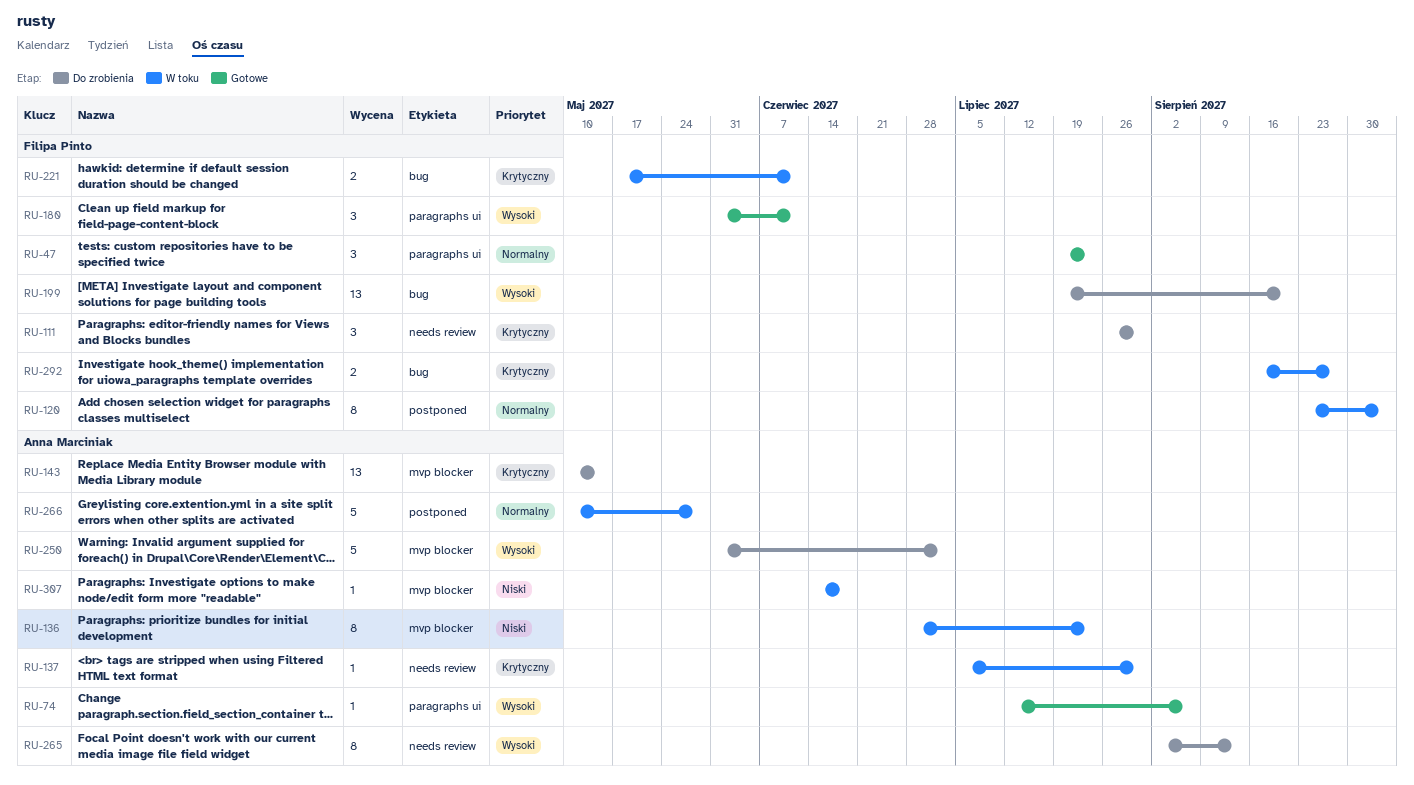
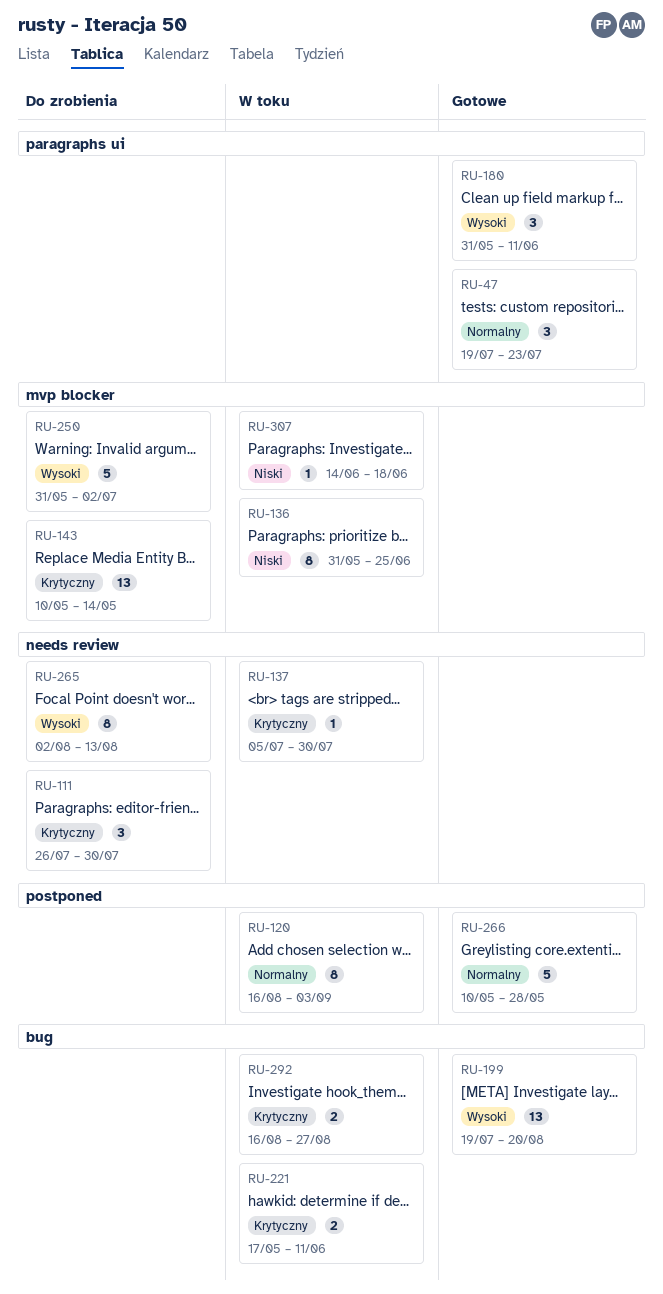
RU-74: present -> none
RU-120, start: Aug 23 -> Aug 16
RU-136, start: Jun 28 -> May 31
RU-136, due: Jul 23 -> Jun 25
RU-199, status: Do zrobienia -> Gotowe
RU-266, status: W toku -> Gotowe

